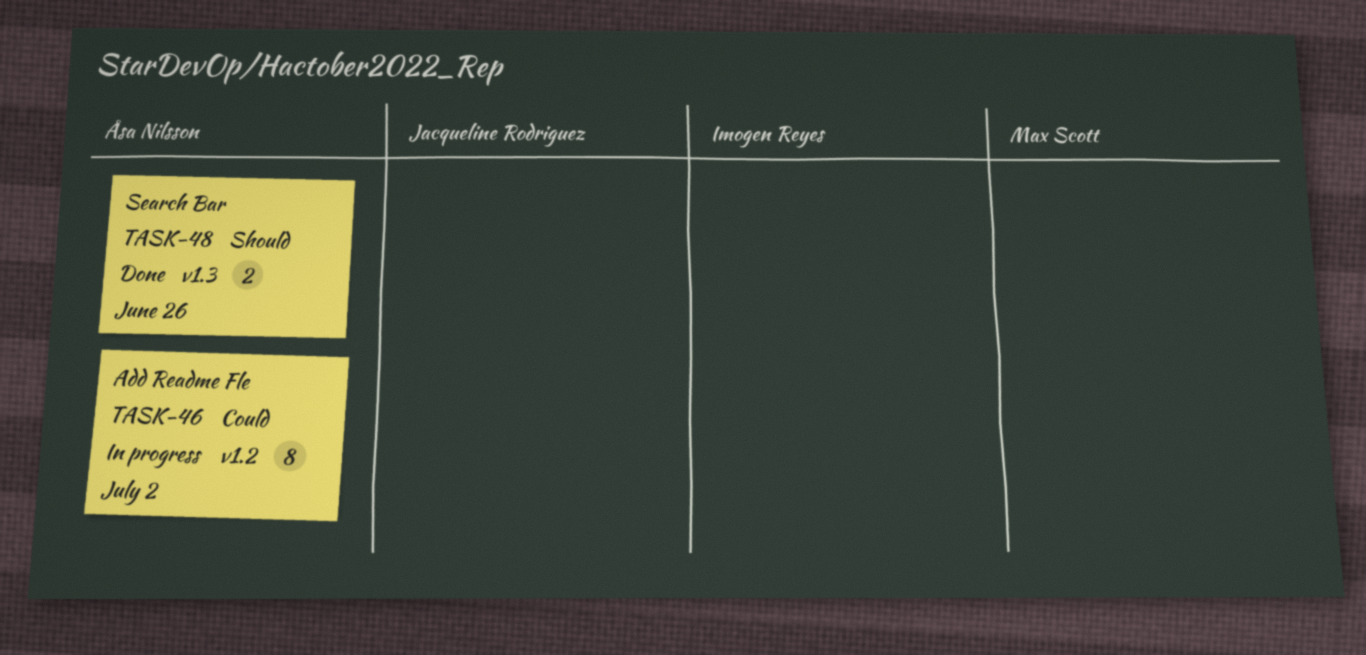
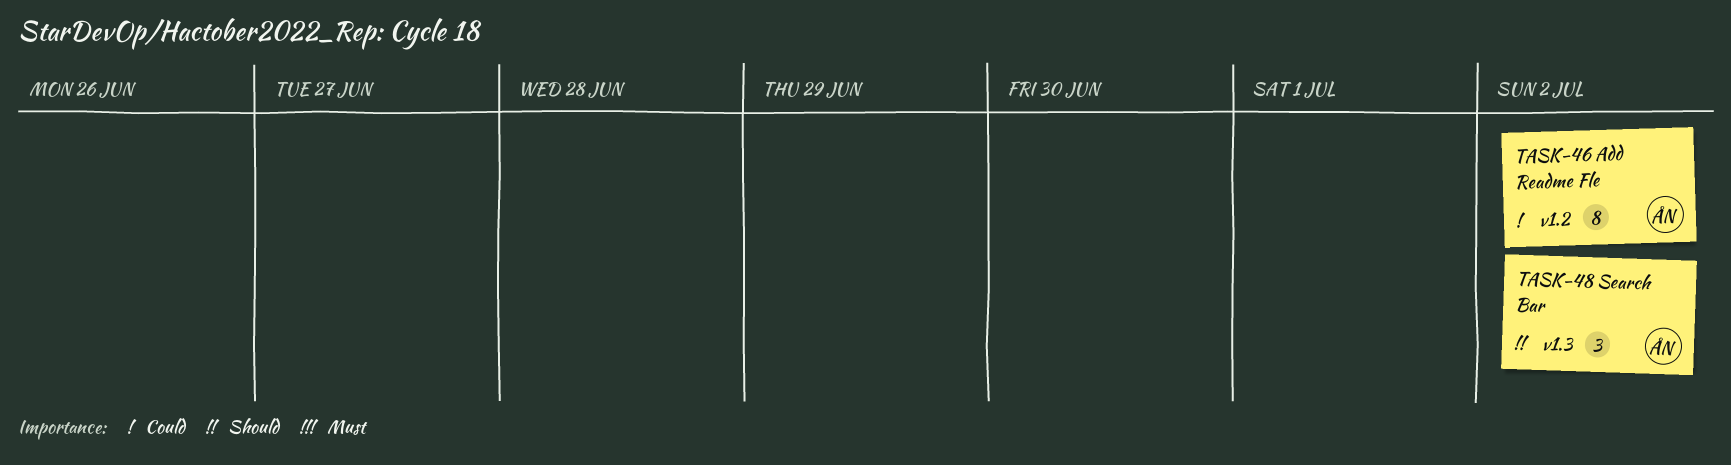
TASK-48, estimate: 2 -> 3
TASK-48, due: Jun 26 -> Jul 2

